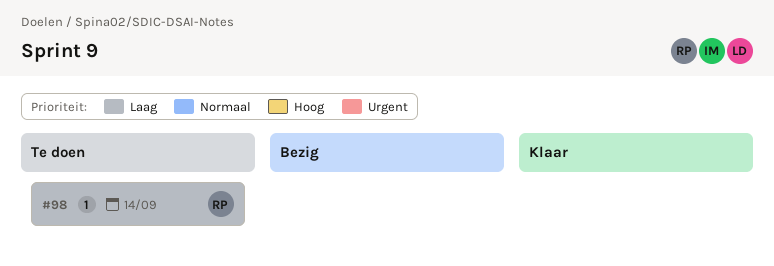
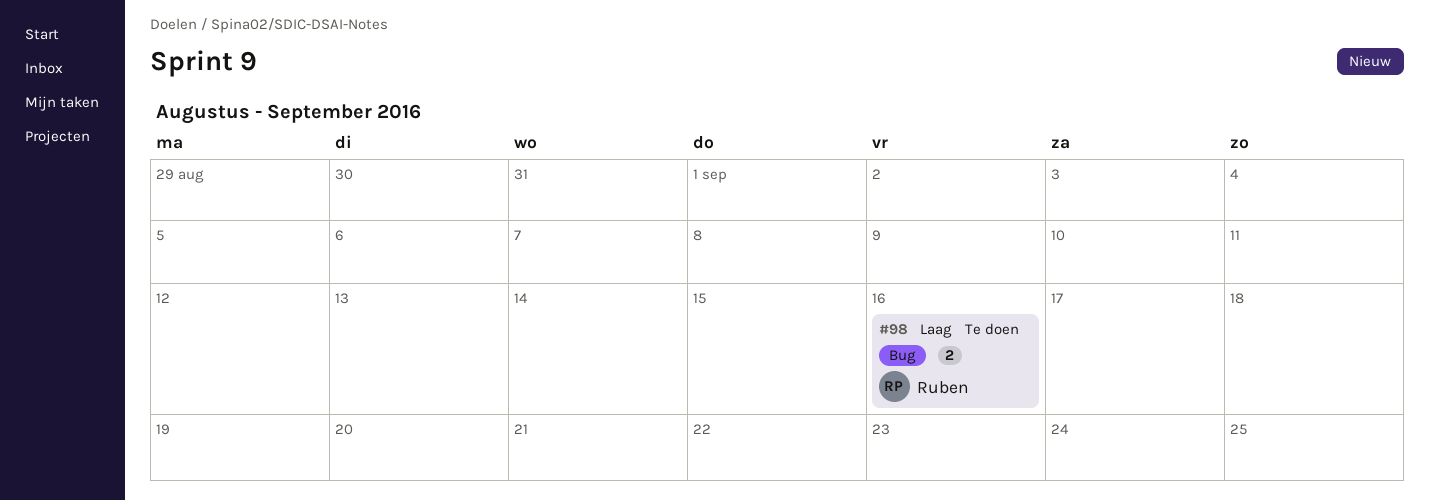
#98, estimate: 1 -> 2
#98, due: Sep 14 -> Sep 16

